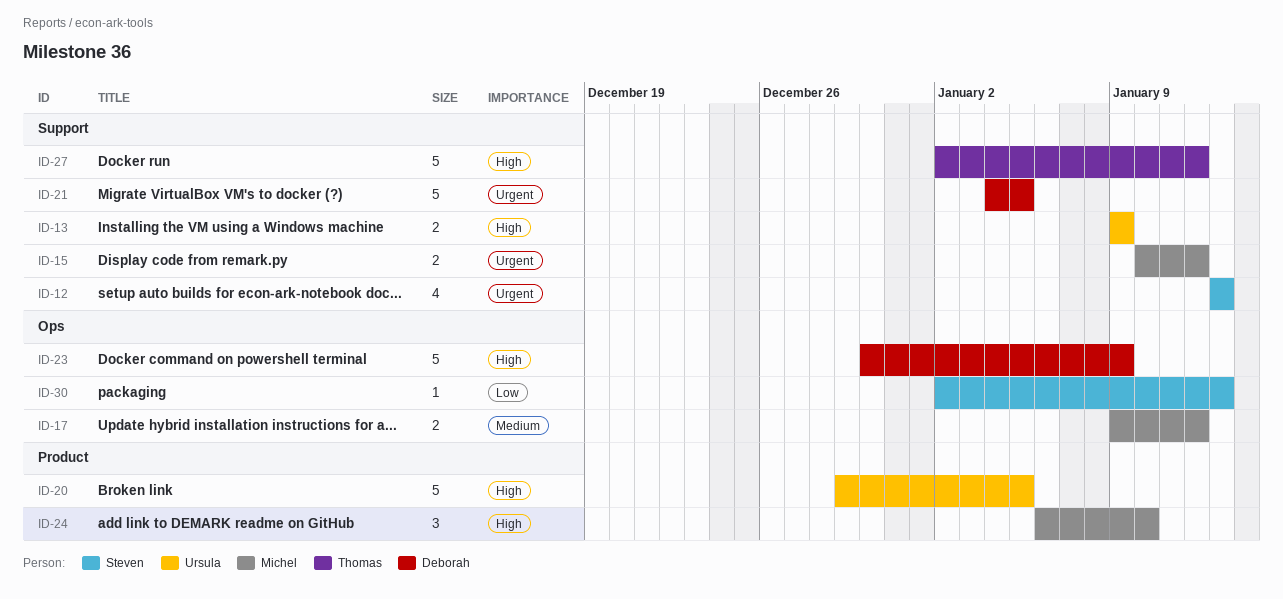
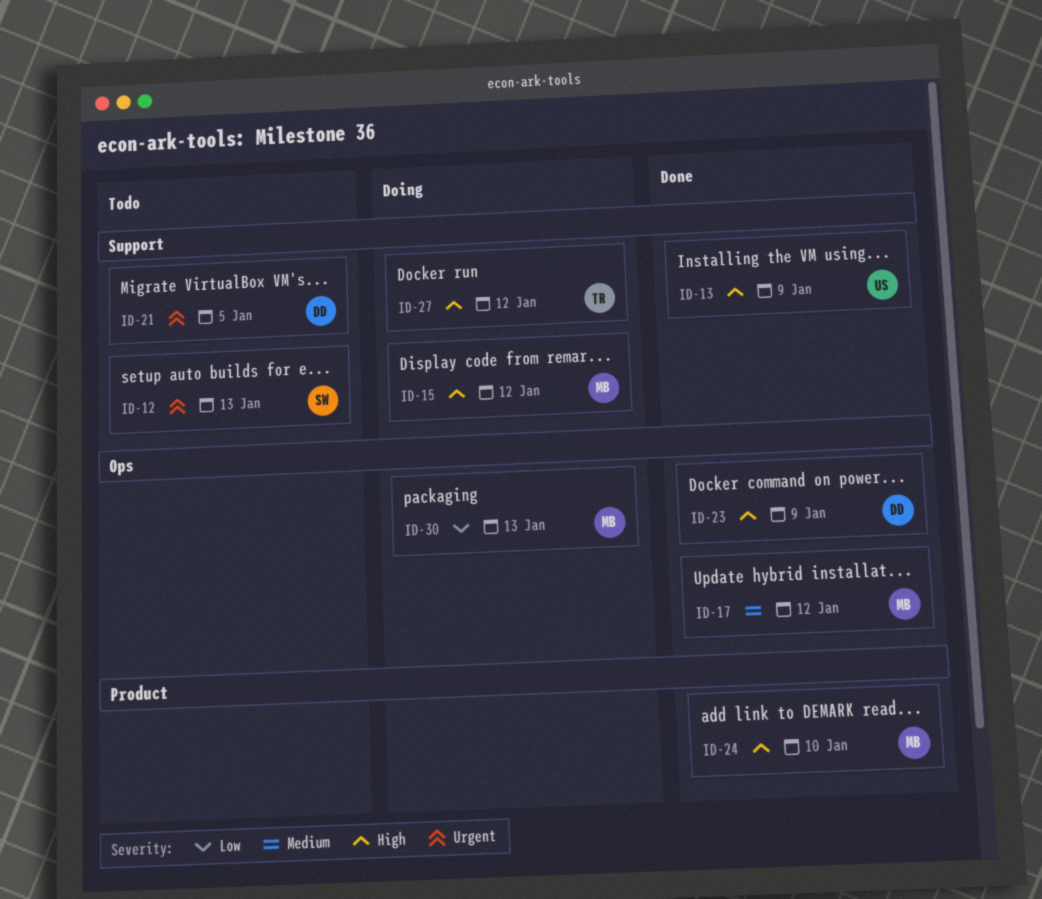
ID-15, priority: Urgent -> High
ID-20: present -> none
ID-30, owner: Steven -> Michel

